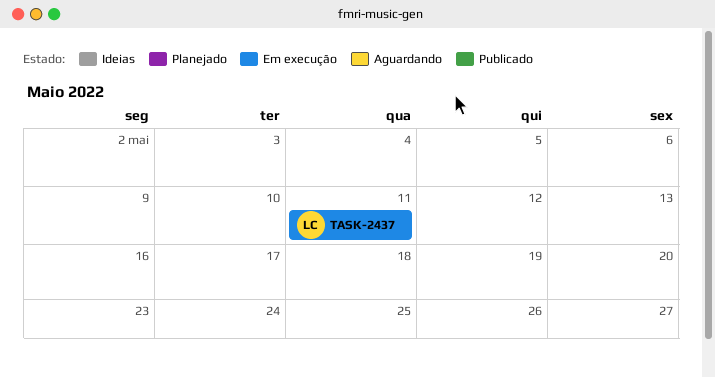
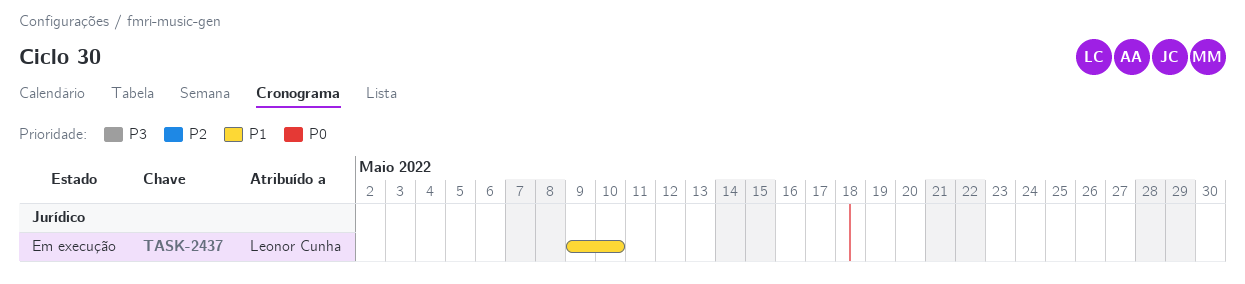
TASK-2437, start: May 11 -> May 9
TASK-2437, due: May 11 -> May 10

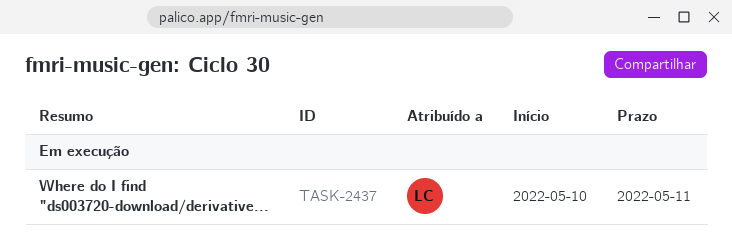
TASK-2437, start: May 9 -> May 10
TASK-2437, due: May 10 -> May 11

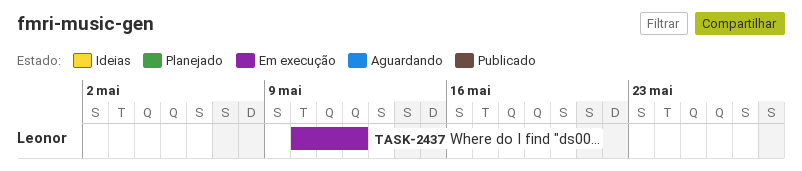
TASK-2437, due: May 11 -> May 12

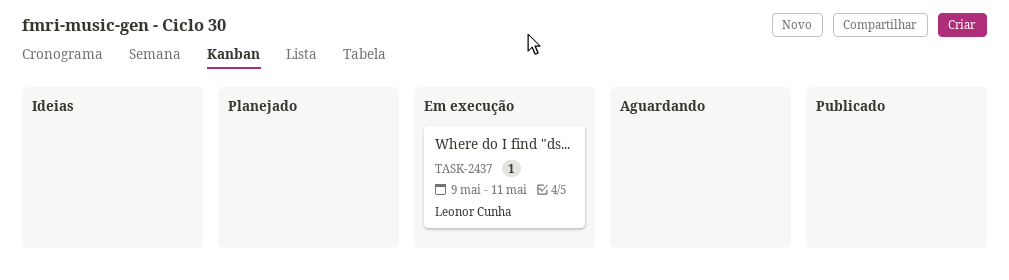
TASK-2437, start: May 10 -> May 9
TASK-2437, due: May 12 -> May 11

